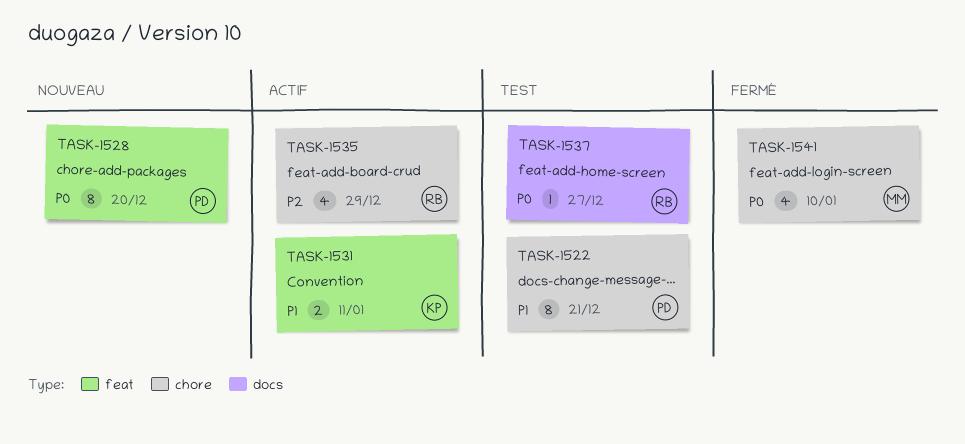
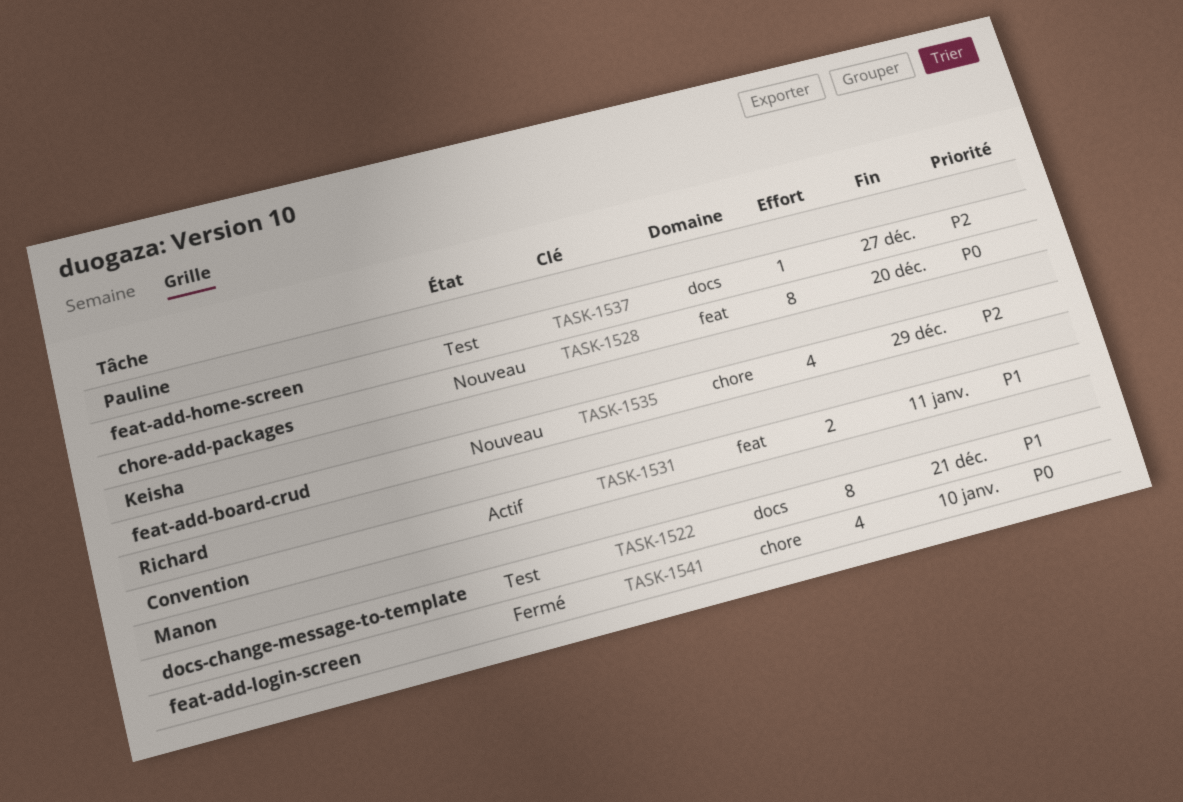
TASK-1522, owner: Pauline -> Manon
TASK-1522, label: chore -> docs
TASK-1531, owner: Keisha -> Richard
TASK-1535, status: Actif -> Nouveau
TASK-1535, owner: Richard -> Keisha
TASK-1537, owner: Richard -> Pauline
TASK-1537, priority: P0 -> P2

